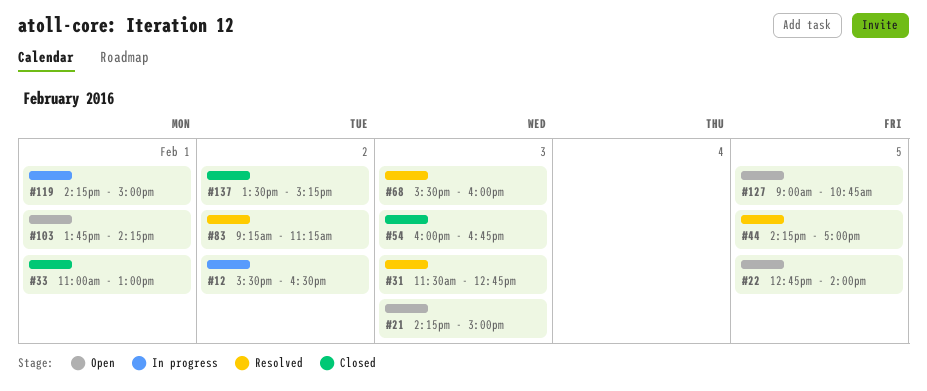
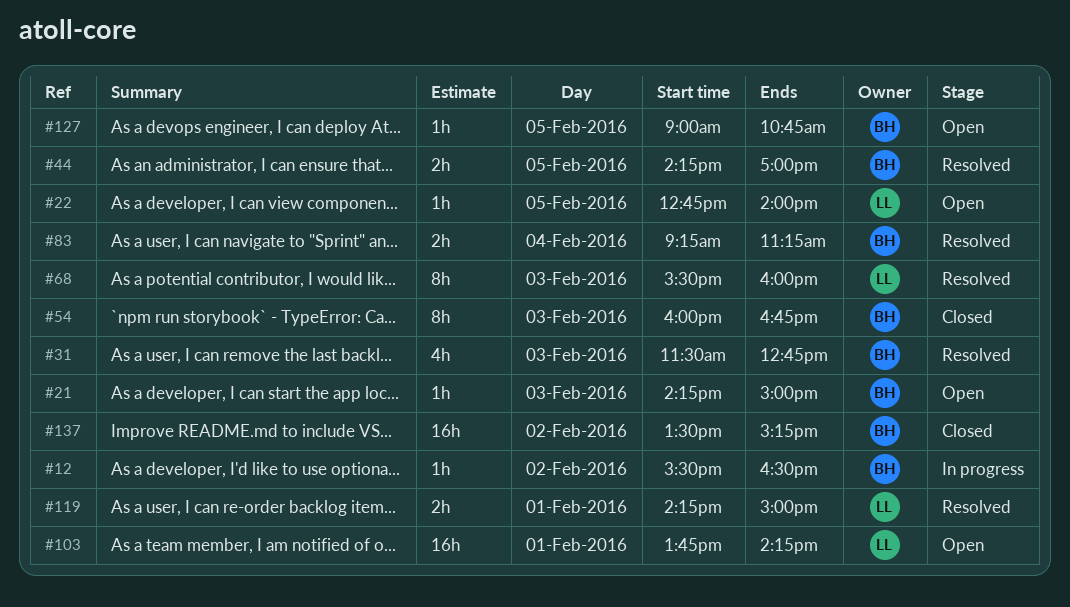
#33: present -> none
#83, day: Feb 2 -> Feb 4
#119, status: In progress -> Resolved

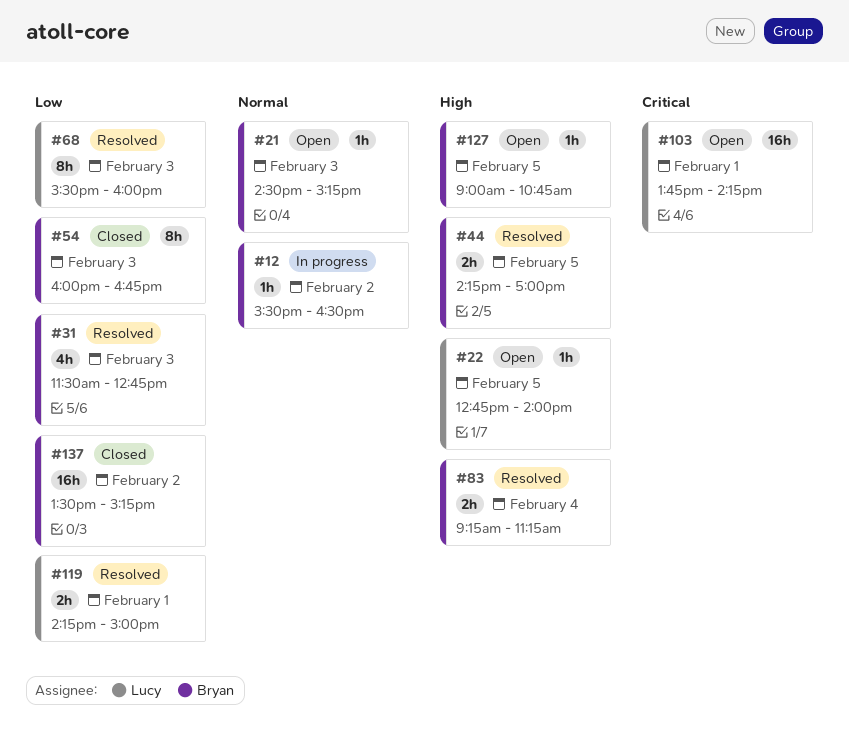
#21, begins: 14:15 -> 14:30
#21, ends: 15:00 -> 15:15

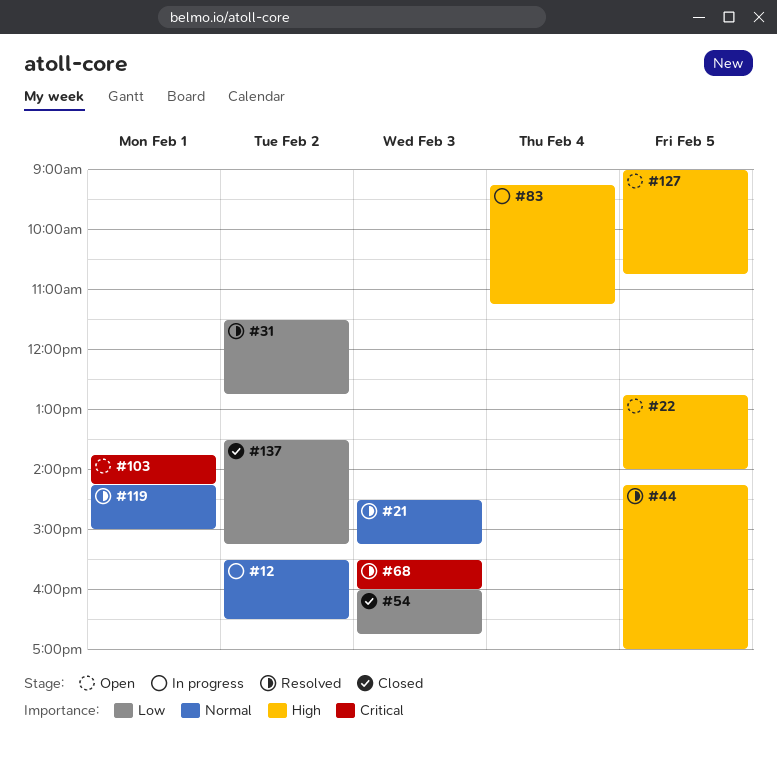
#21, status: Open -> Resolved
#31, day: Feb 3 -> Feb 2
#68, priority: Low -> Critical
#83, status: Resolved -> In progress
#119, priority: Low -> Normal

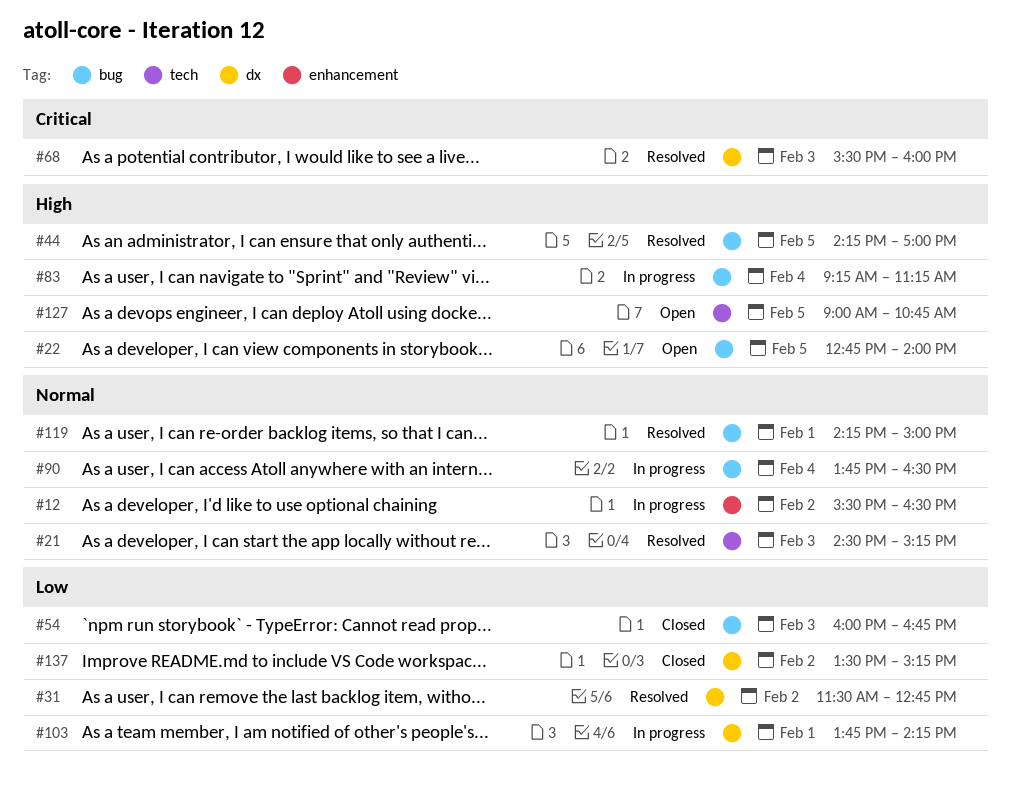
#90: none -> present
#103, status: Open -> In progress
#103, priority: Critical -> Low

